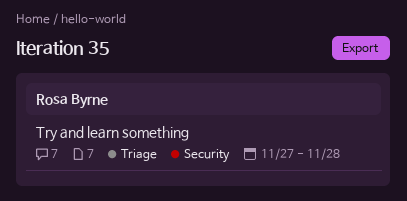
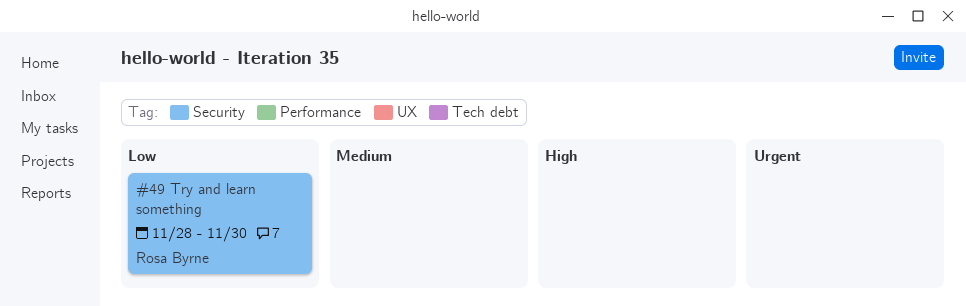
Try and learn something, start: Nov 27 -> Nov 28
Try and learn something, due: Nov 28 -> Nov 30

